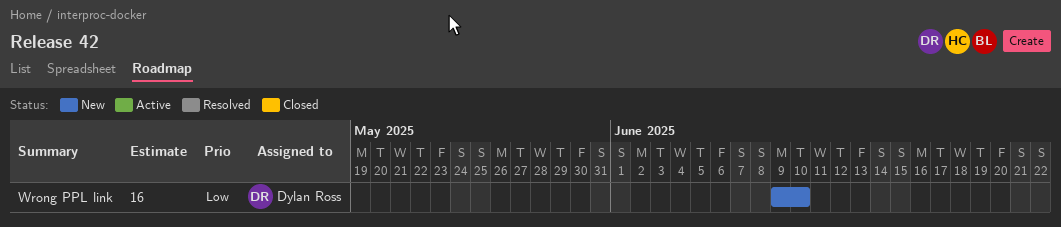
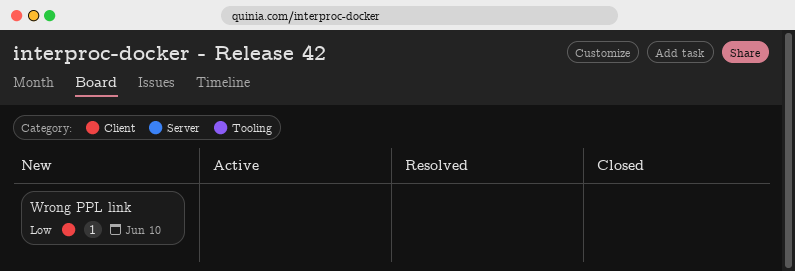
Wrong PPL link, estimate: 16 -> 1

